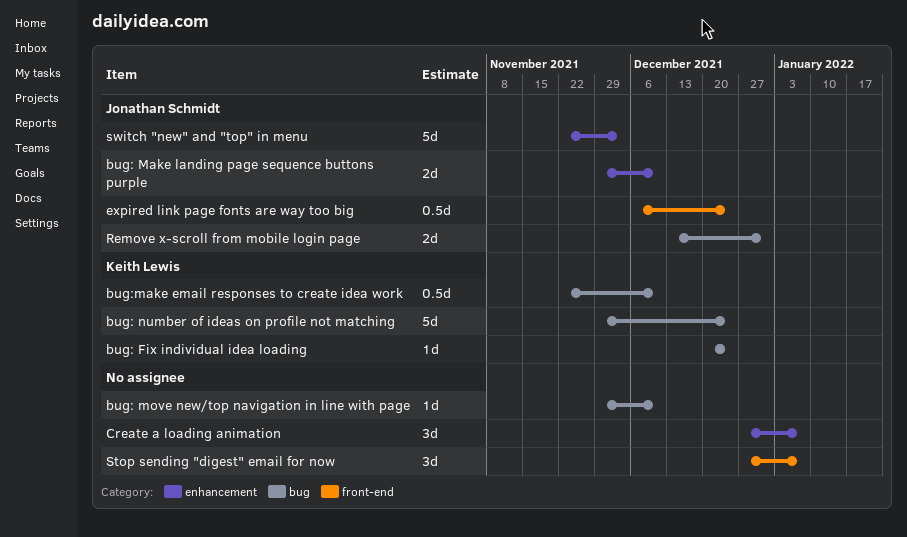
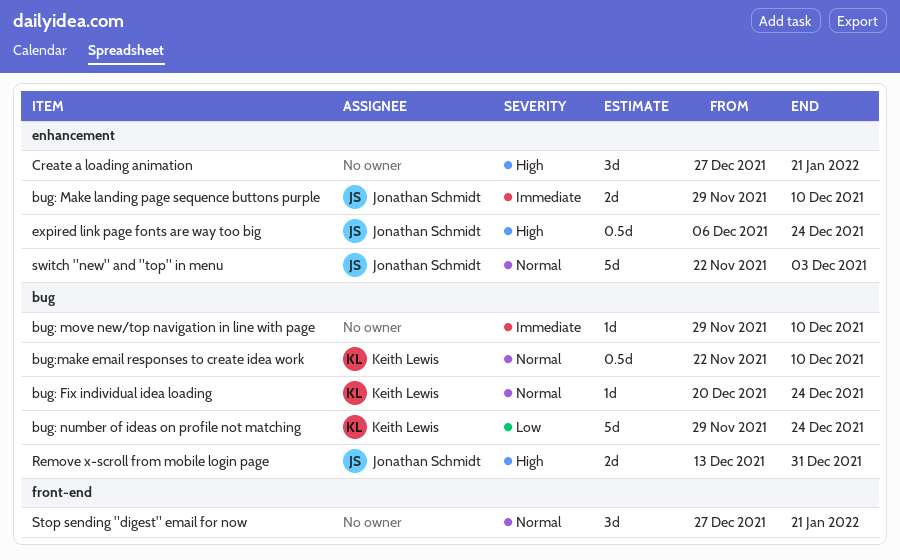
Create a loading animation, due: Jan 7 -> Jan 21
expired link page fonts are way too big, label: front-end -> enhancement
Stop sending "digest" email for now, due: Jan 7 -> Jan 21

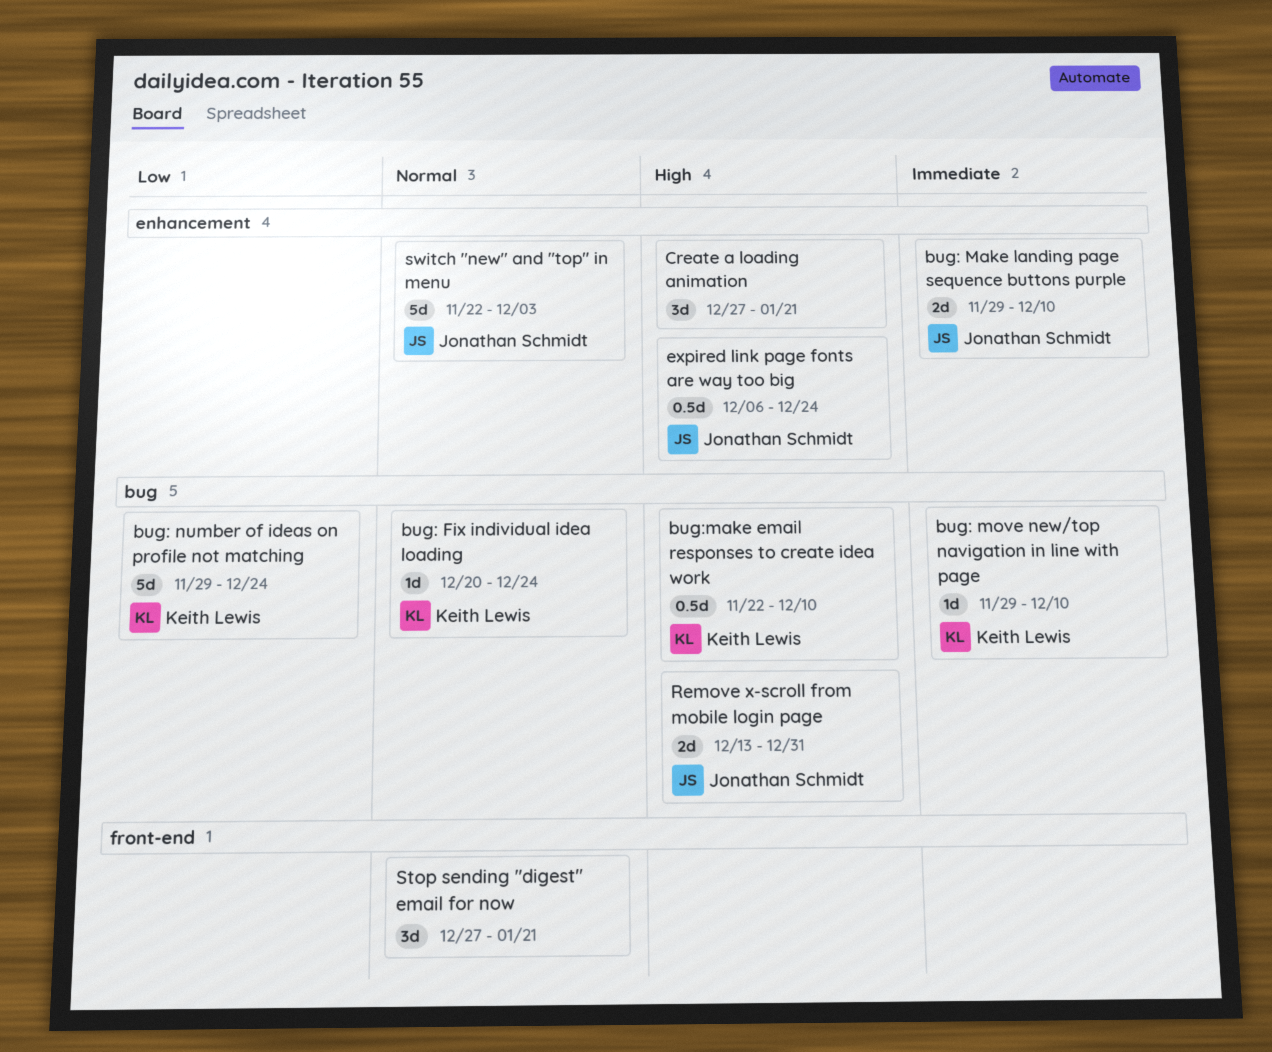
bug: move new/top navigation in line with page, owner: none -> Keith Lewis
bug:make email responses to create idea work, priority: Normal -> High

